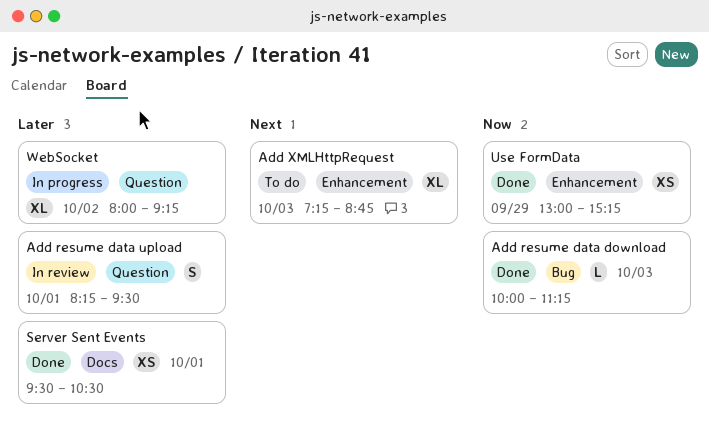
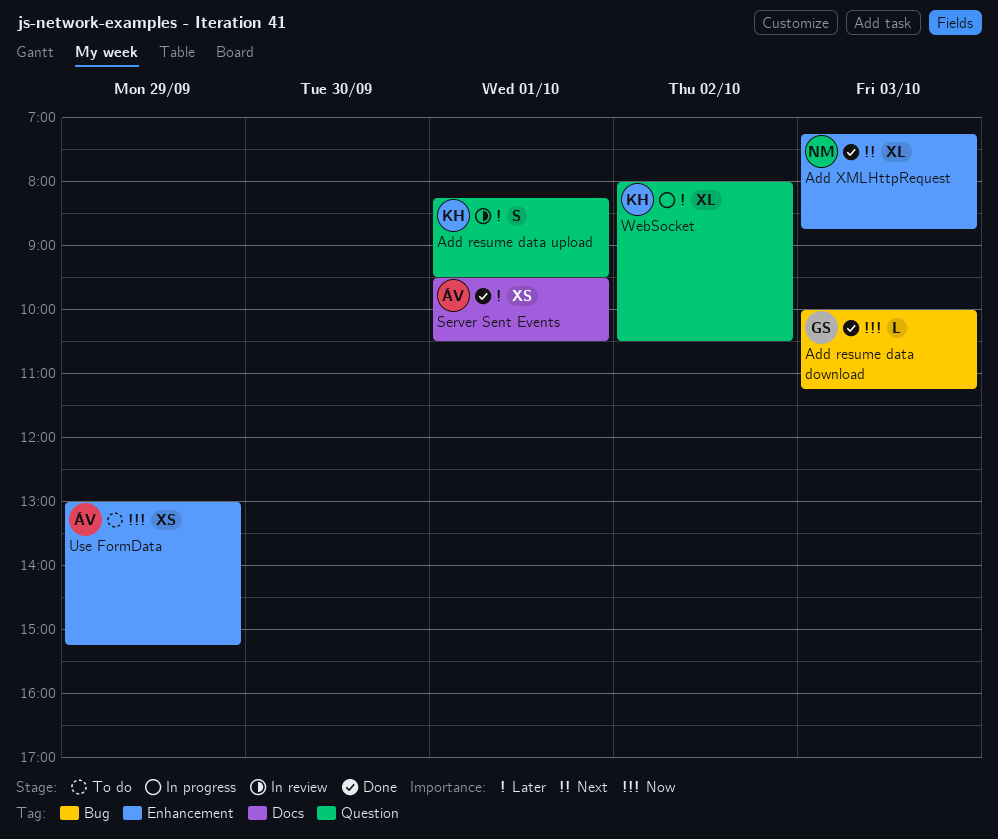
Add XMLHttpRequest, status: To do -> Done
Use FormData, status: Done -> To do
WebSocket, ends: 09:15 -> 10:30

